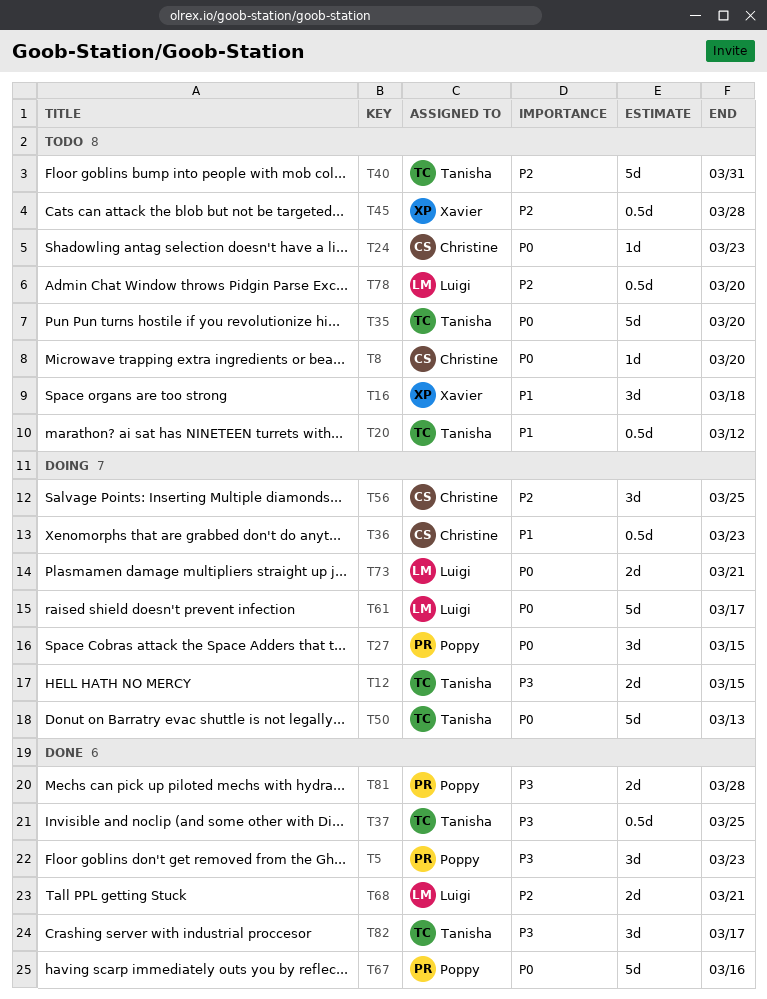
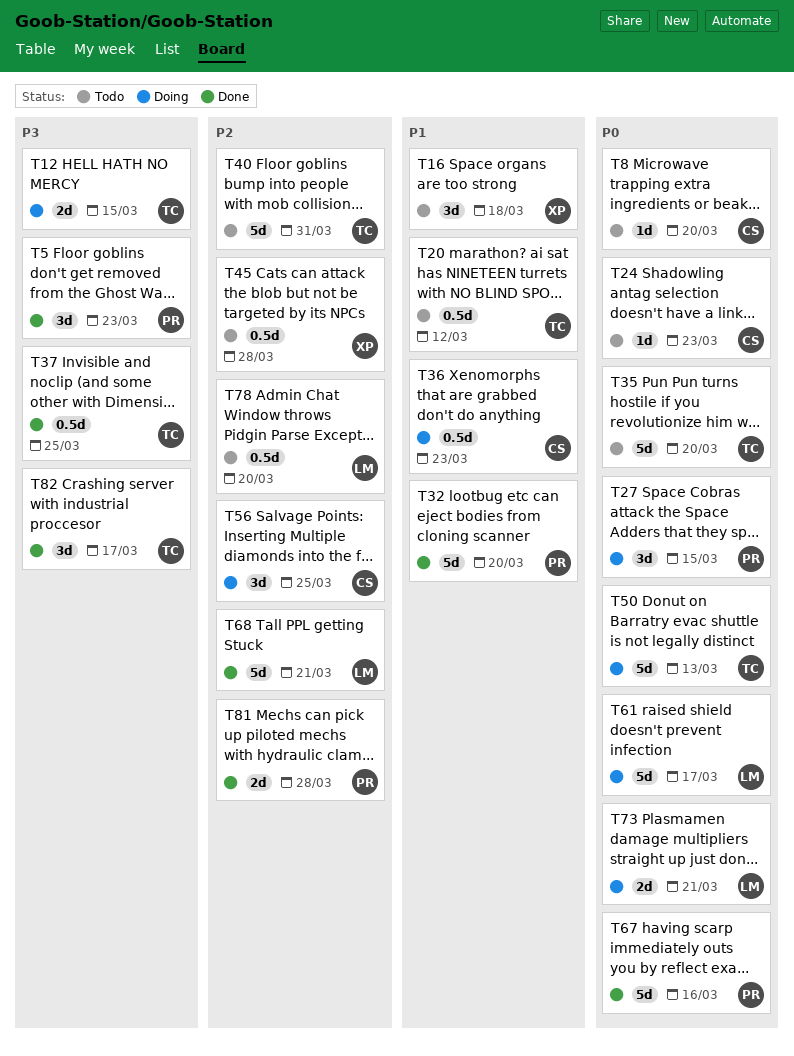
T32: none -> present
T68, estimate: 2d -> 5d
T81, priority: P3 -> P2

